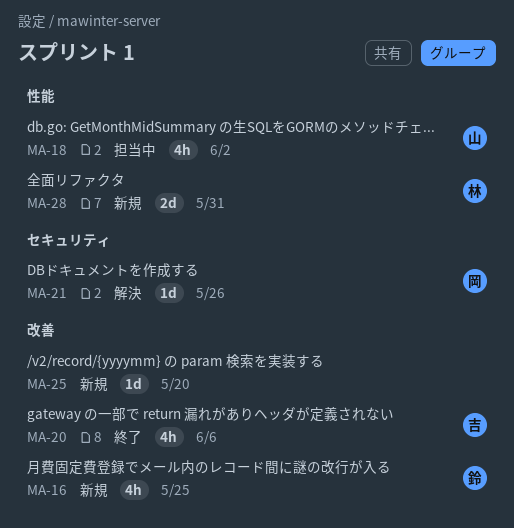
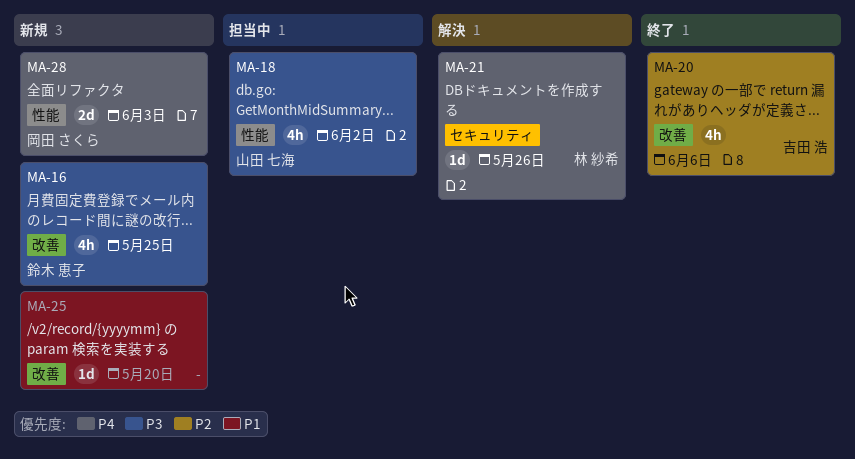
MA-21, owner: 岡田 さくら -> 林 紗希
MA-28, owner: 林 紗希 -> 岡田 さくら
MA-28, due: May 31 -> Jun 3

